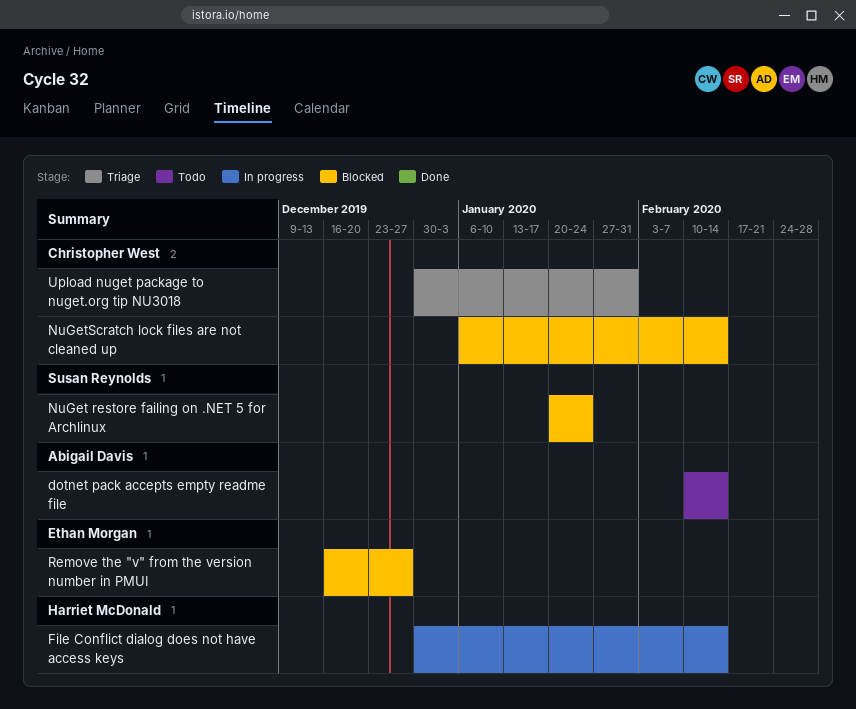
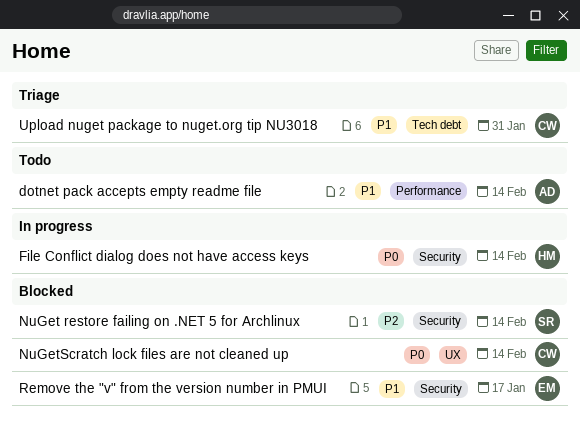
NuGet restore failing on .NET 5 for Archlinux, due: Jan 24 -> Feb 14
Remove the "v" from the version number in PMUI, due: Dec 27 -> Jan 17

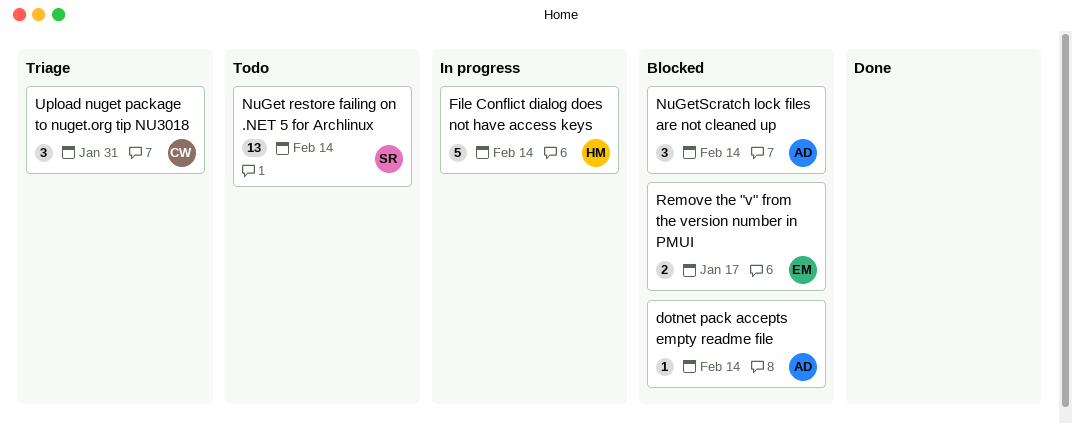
dotnet pack accepts empty readme file, status: Todo -> Blocked
NuGet restore failing on .NET 5 for Archlinux, status: Blocked -> Todo
NuGetScratch lock files are not cleaned up, owner: CW -> AD

